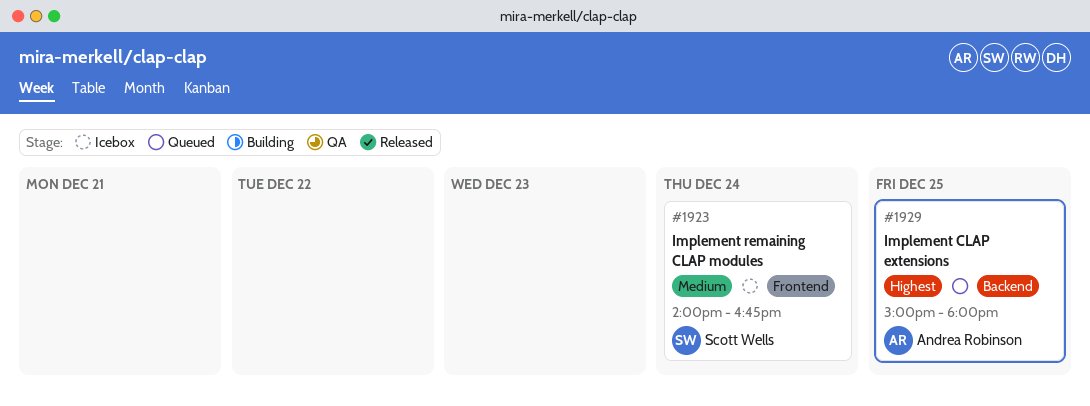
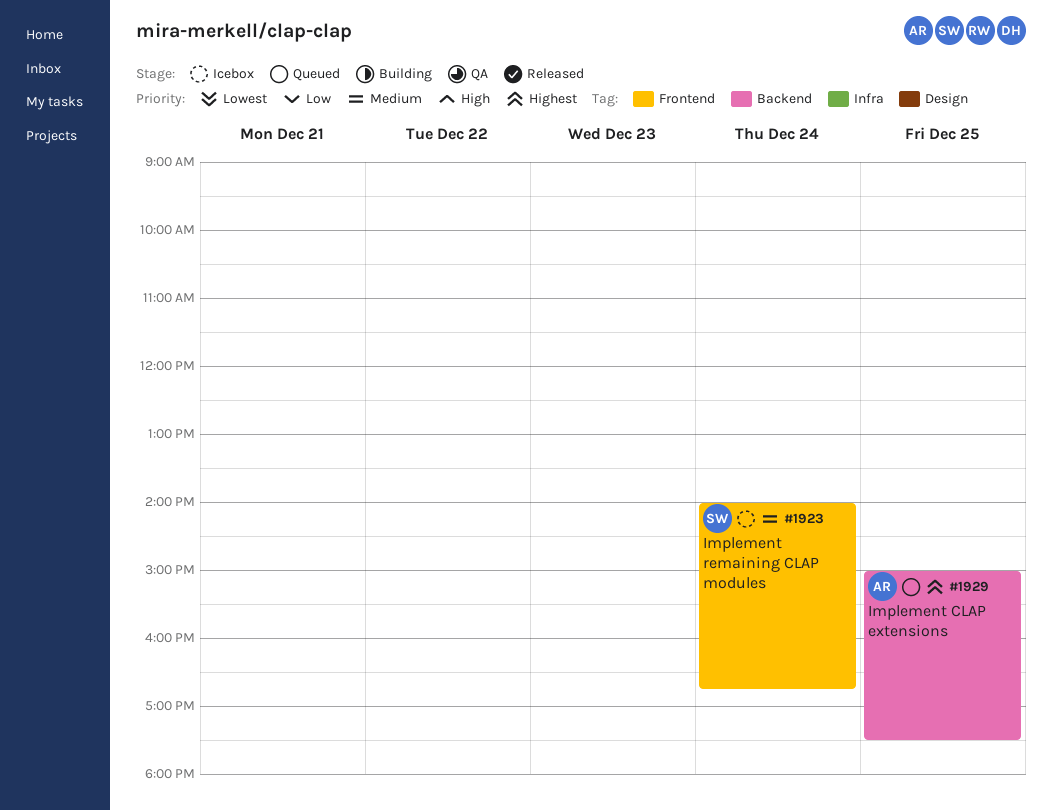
#1929, ends: 18:00 -> 17:30

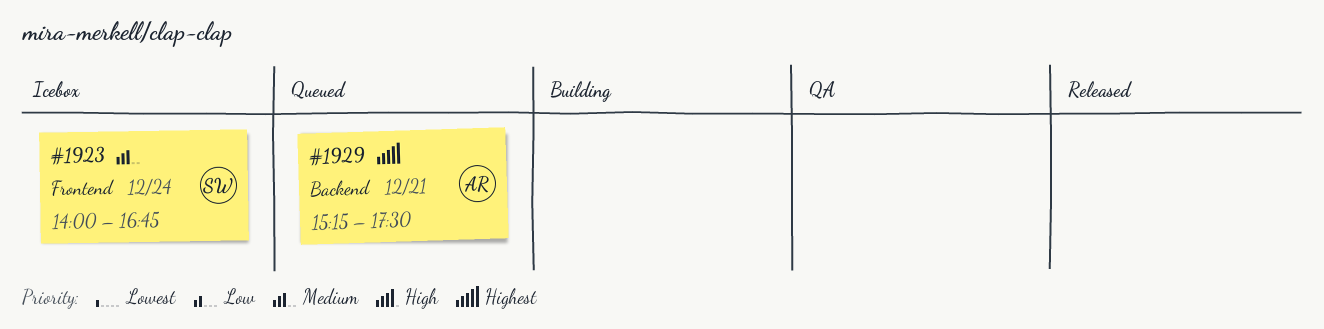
#1929, day: Dec 25 -> Dec 21
#1929, begins: 15:00 -> 15:15

